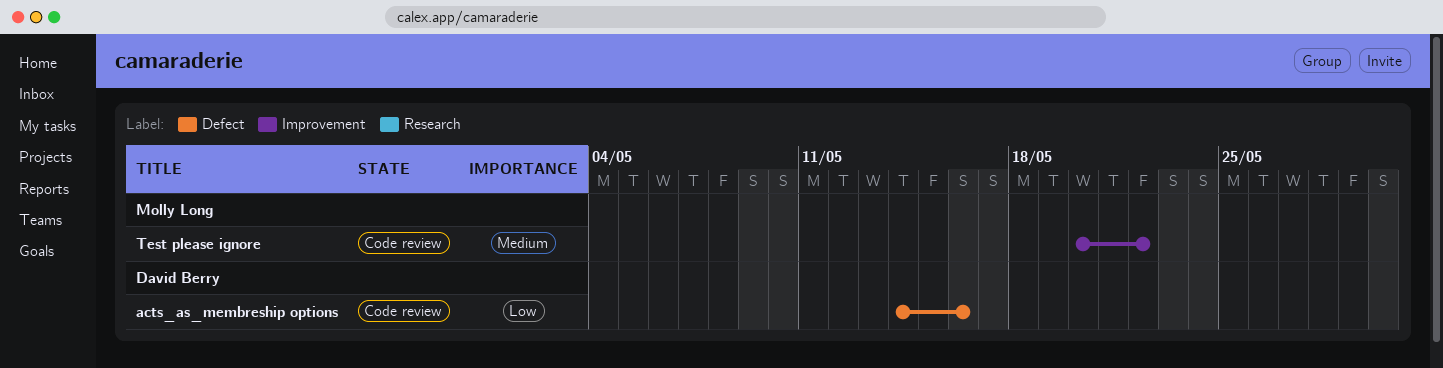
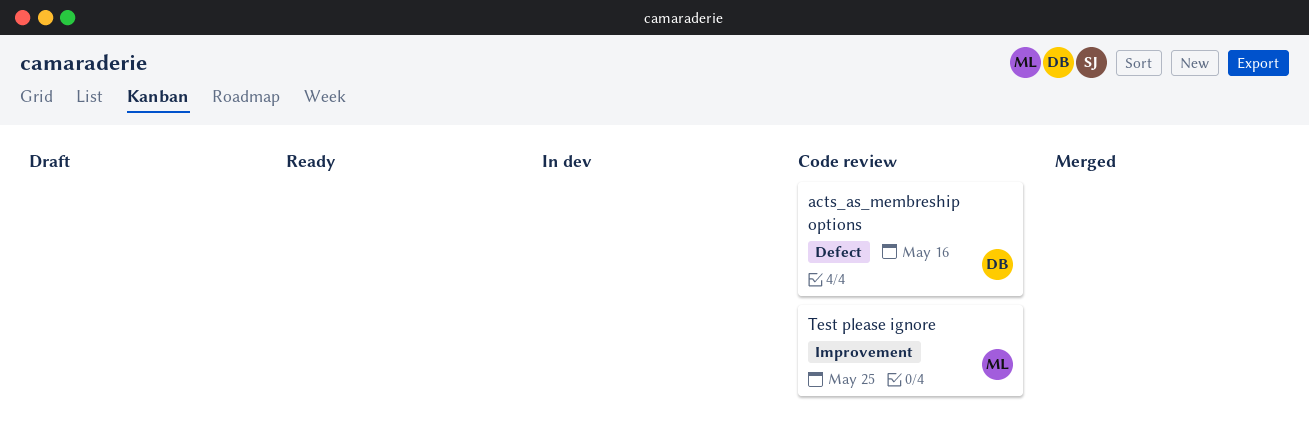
Test please ignore, due: May 22 -> May 25

